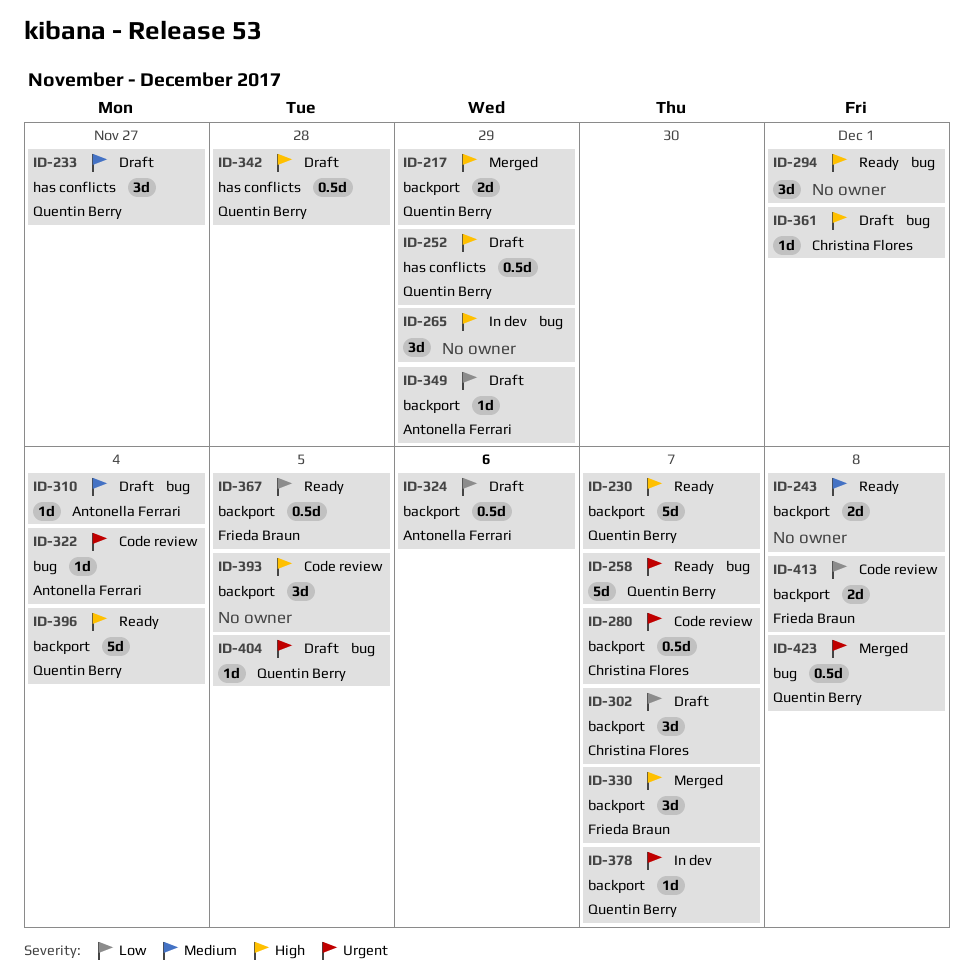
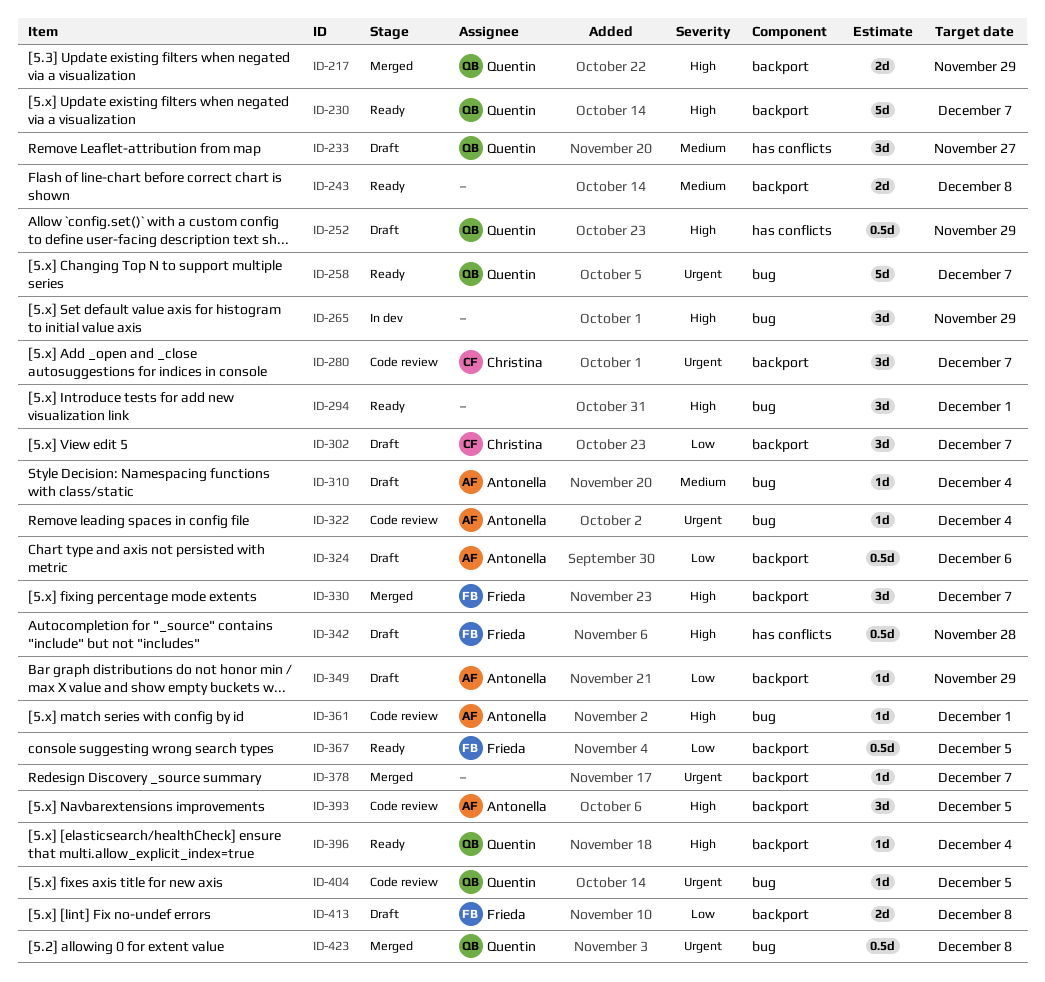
ID-280, estimate: 0.5d -> 3d
ID-342, owner: Quentin Berry -> Frieda Braun
ID-361, status: Draft -> Code review
ID-361, owner: Christina Flores -> Antonella Ferrari
ID-378, status: In dev -> Merged
ID-378, owner: Quentin Berry -> none
ID-393, owner: none -> Antonella Ferrari
ID-396, estimate: 5d -> 1d
ID-404, status: Draft -> Code review
ID-413, status: Code review -> Draft

